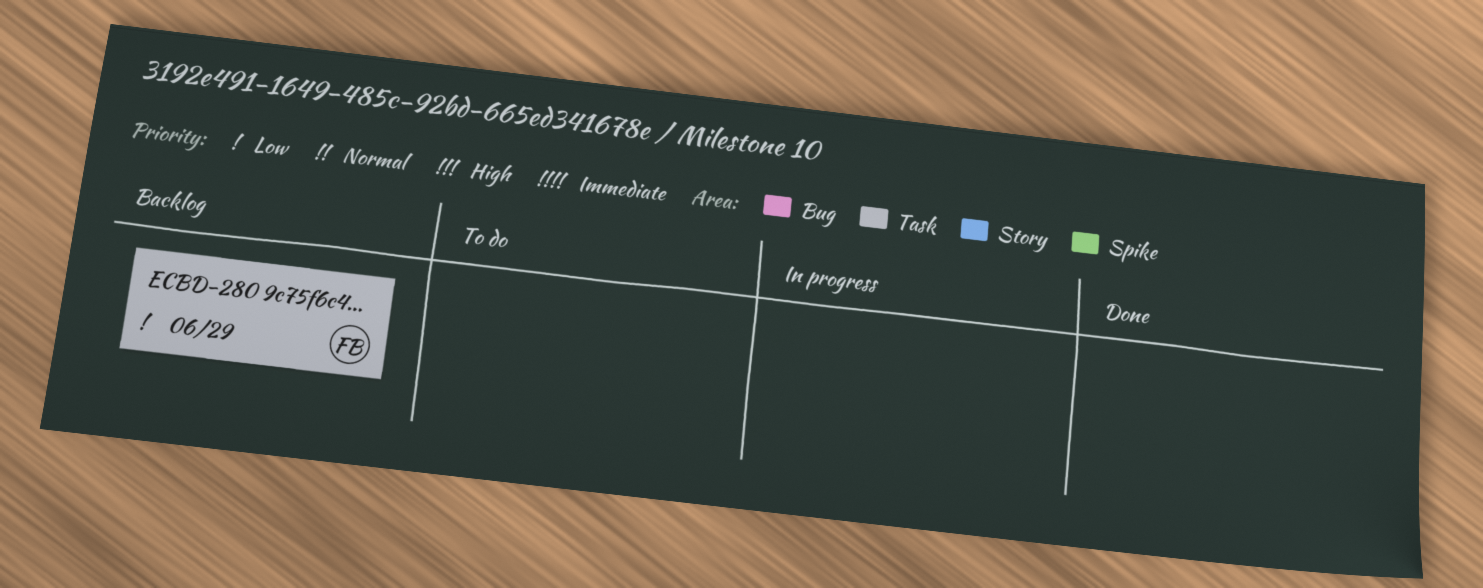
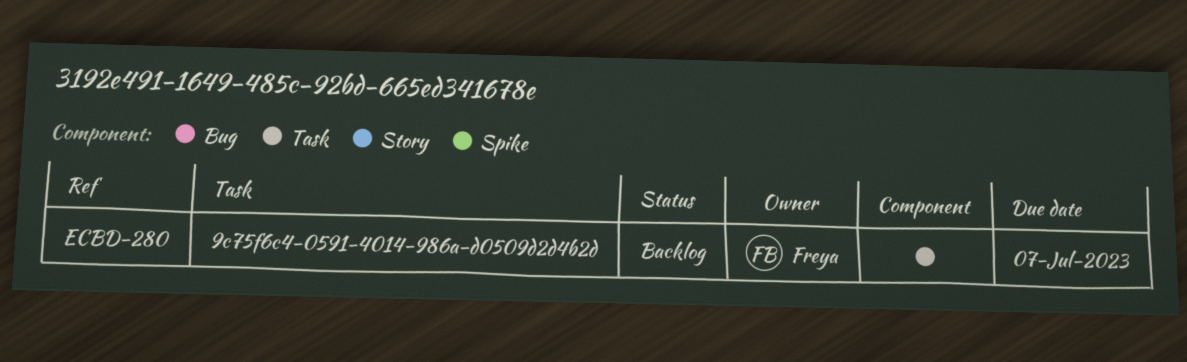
ECBD-280, due: Jun 29 -> Jul 7

